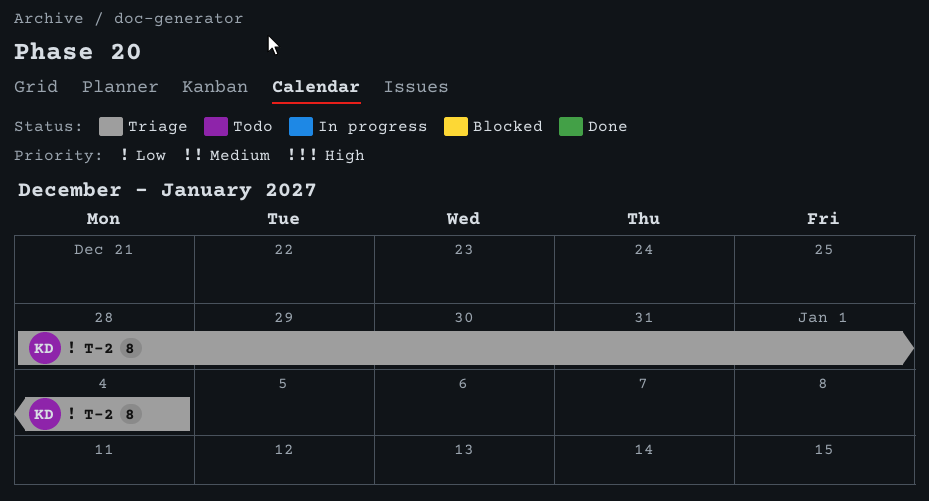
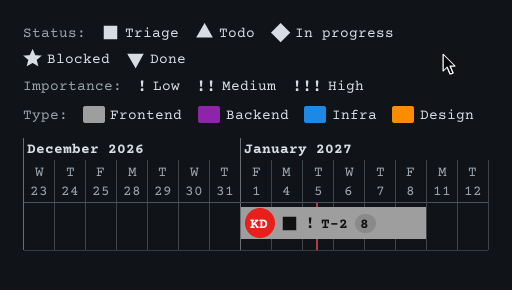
T-2, start: Dec 28 -> Jan 1
T-2, due: Jan 4 -> Jan 8

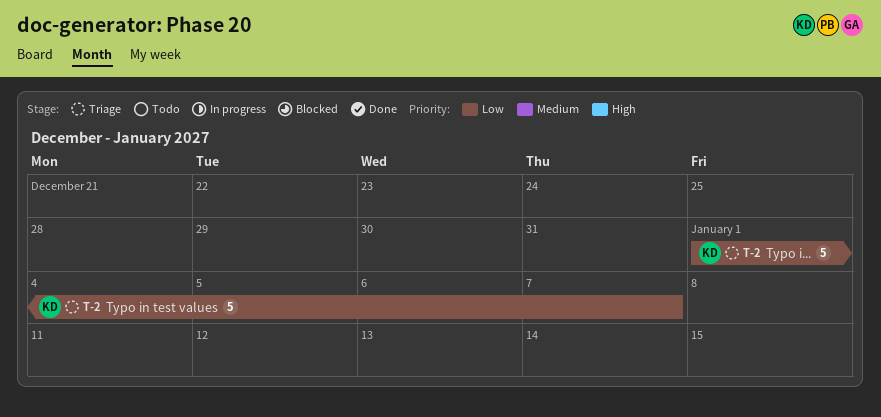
T-2, estimate: 8 -> 5
T-2, due: Jan 8 -> Jan 7

